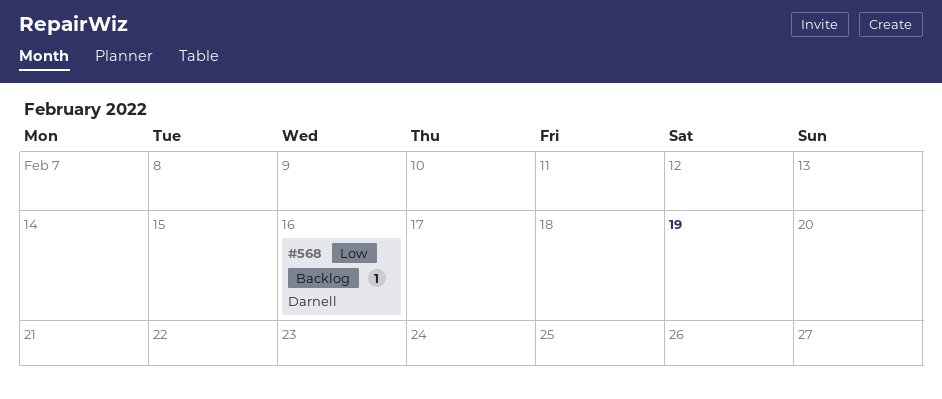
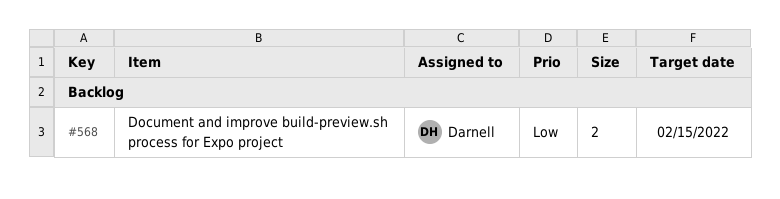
#568, estimate: 1 -> 2
#568, due: Feb 16 -> Feb 15

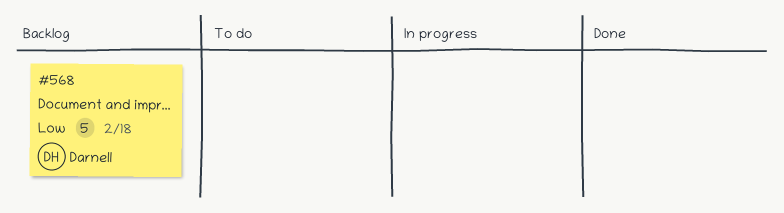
#568, estimate: 2 -> 5
#568, due: Feb 15 -> Feb 18

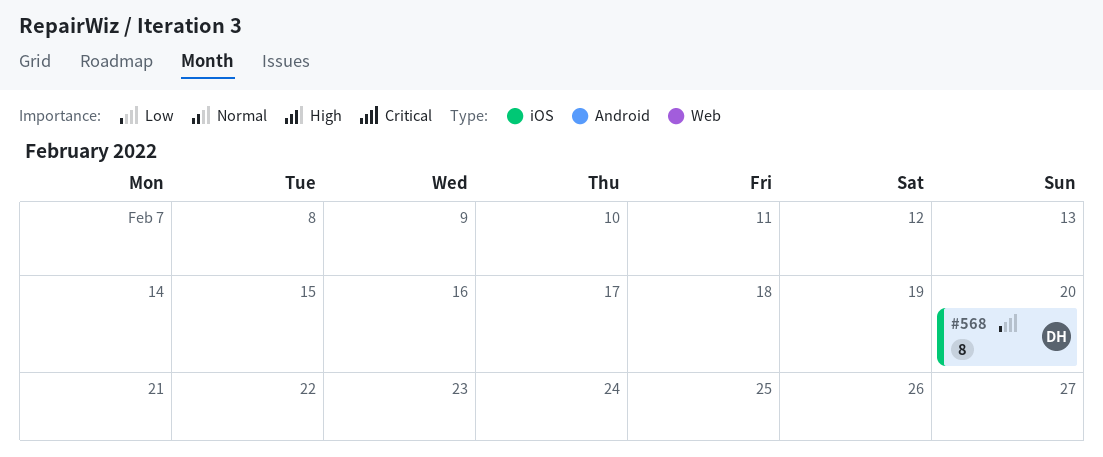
#568, estimate: 5 -> 8
#568, due: Feb 18 -> Feb 20

